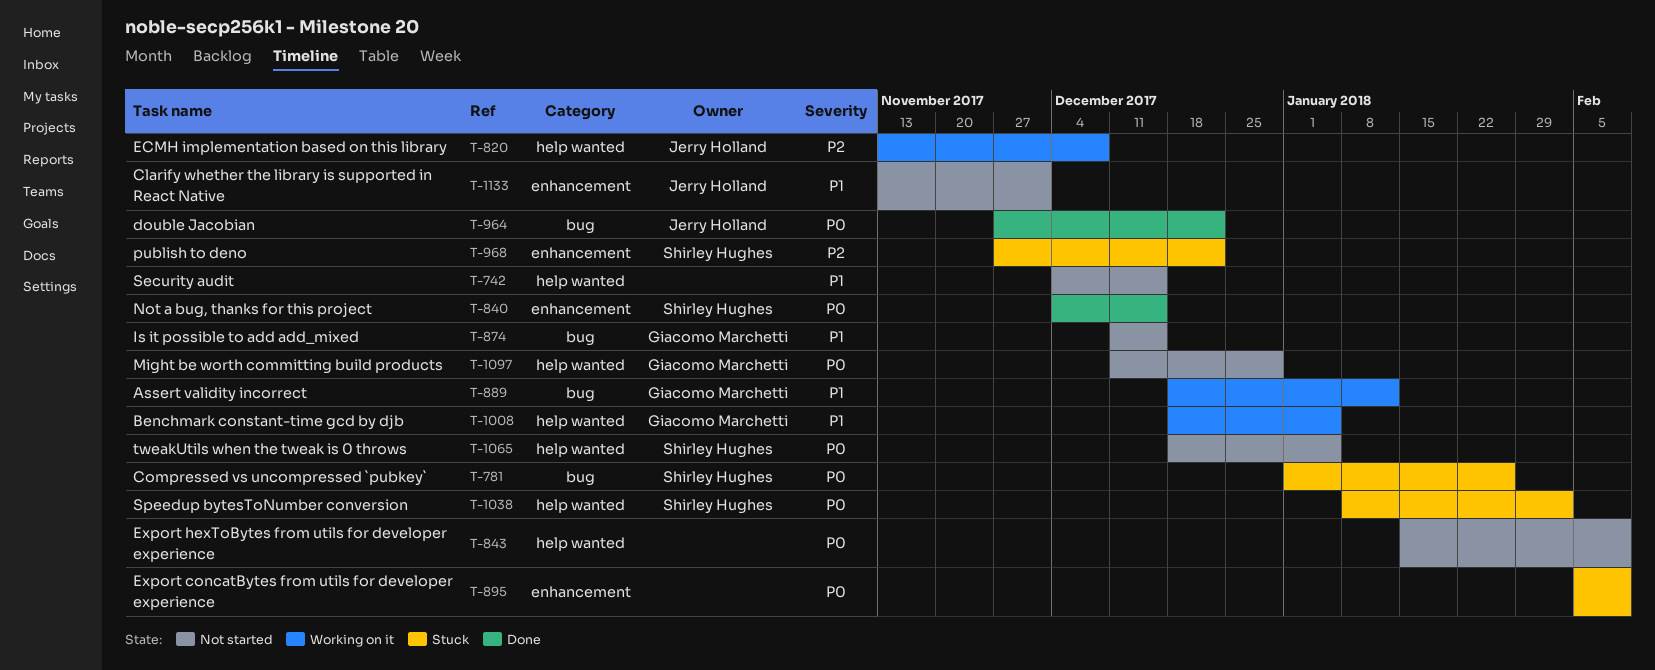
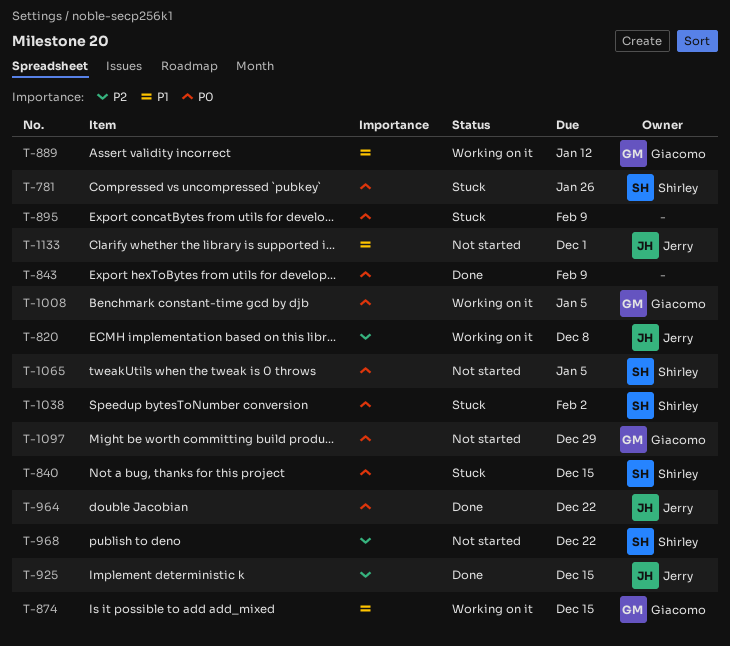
T-742: present -> none
T-840, status: Done -> Stuck
T-843, status: Not started -> Done
T-874, status: Not started -> Working on it
T-925: none -> present
T-968, status: Stuck -> Not started
T-1008, priority: P1 -> P0

